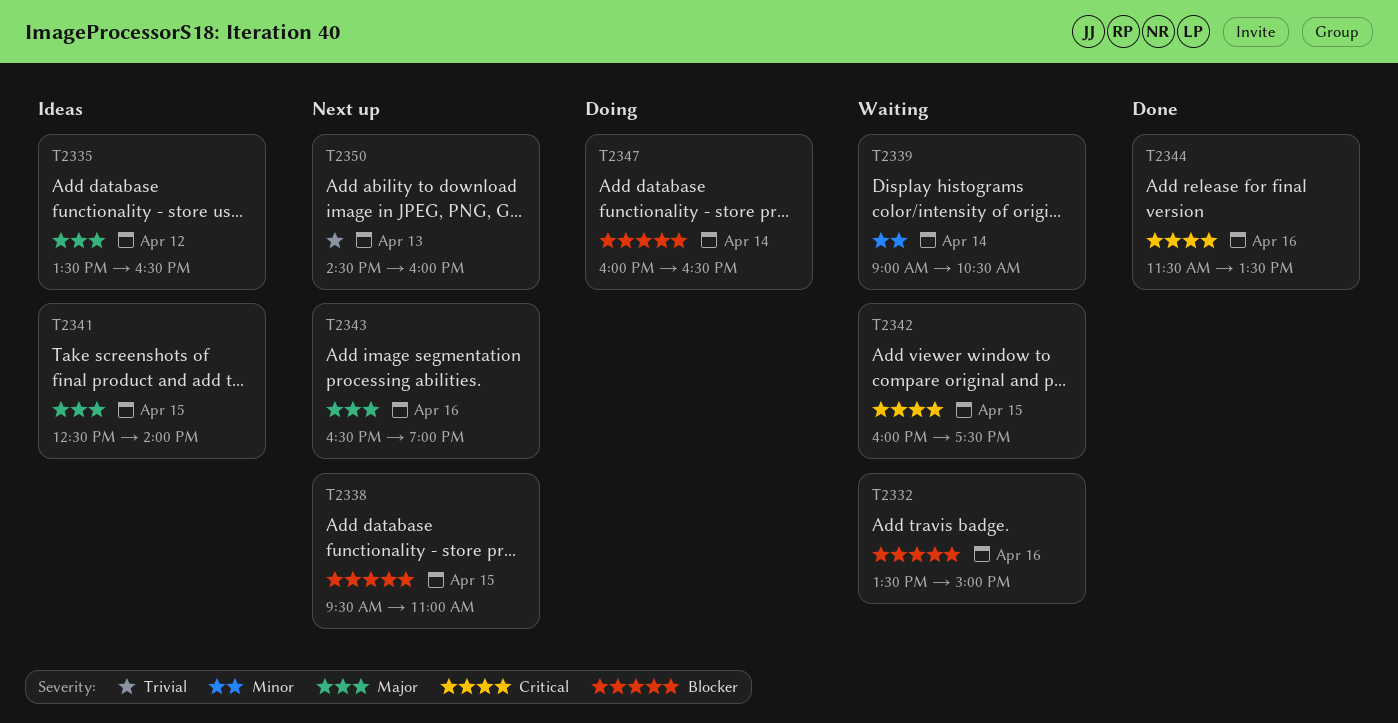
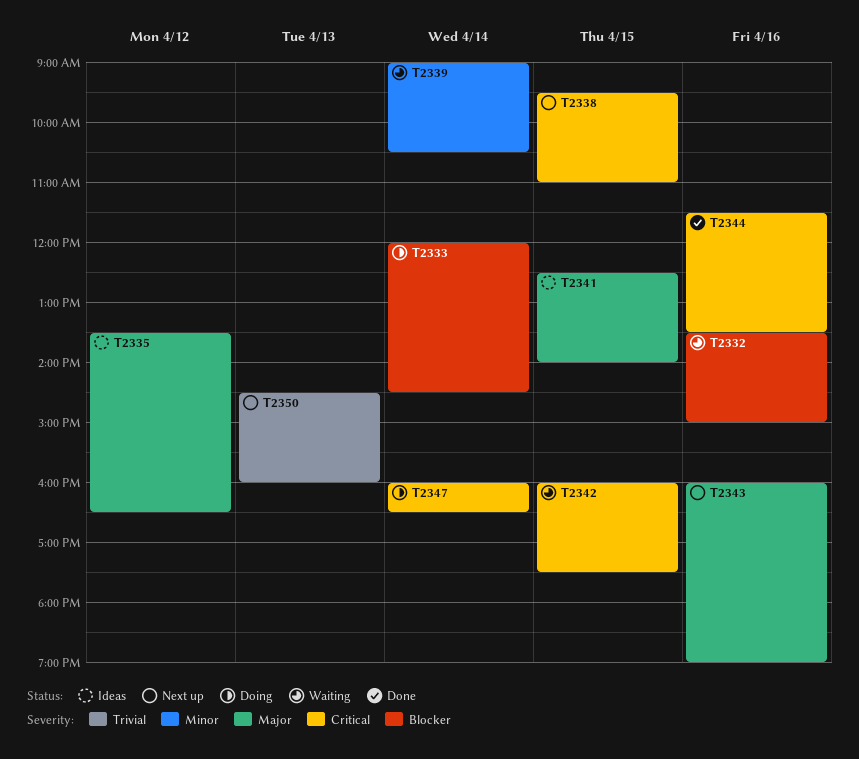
T2333: none -> present
T2338, priority: Blocker -> Critical
T2343, begins: 16:30 -> 16:00
T2347, priority: Blocker -> Critical

